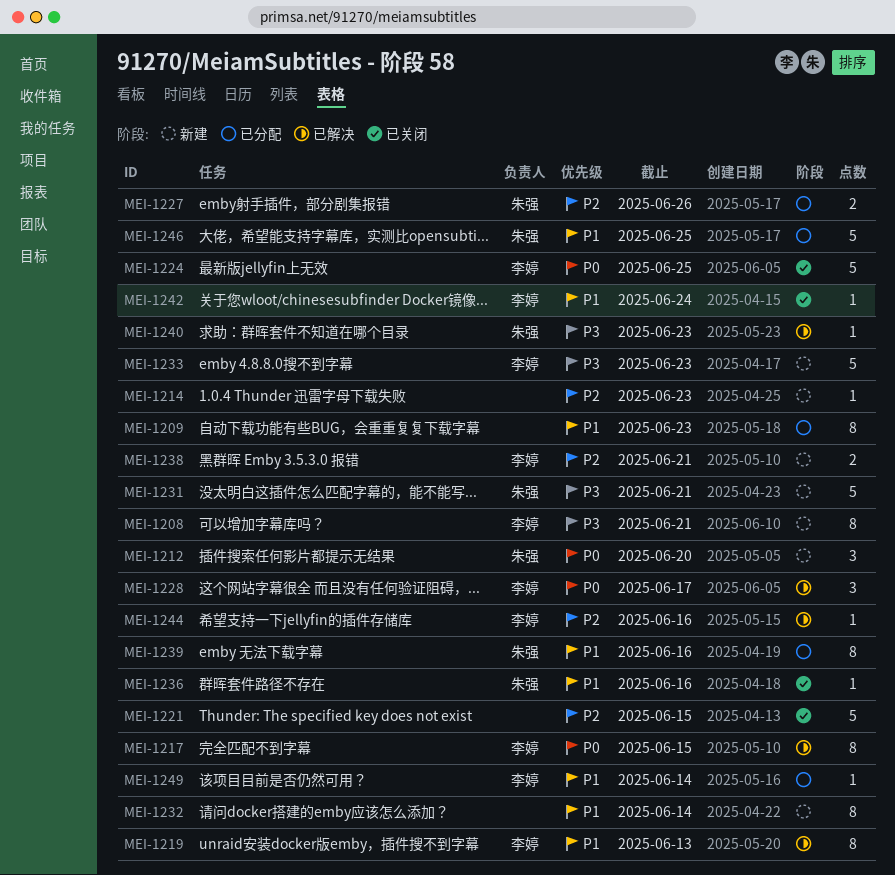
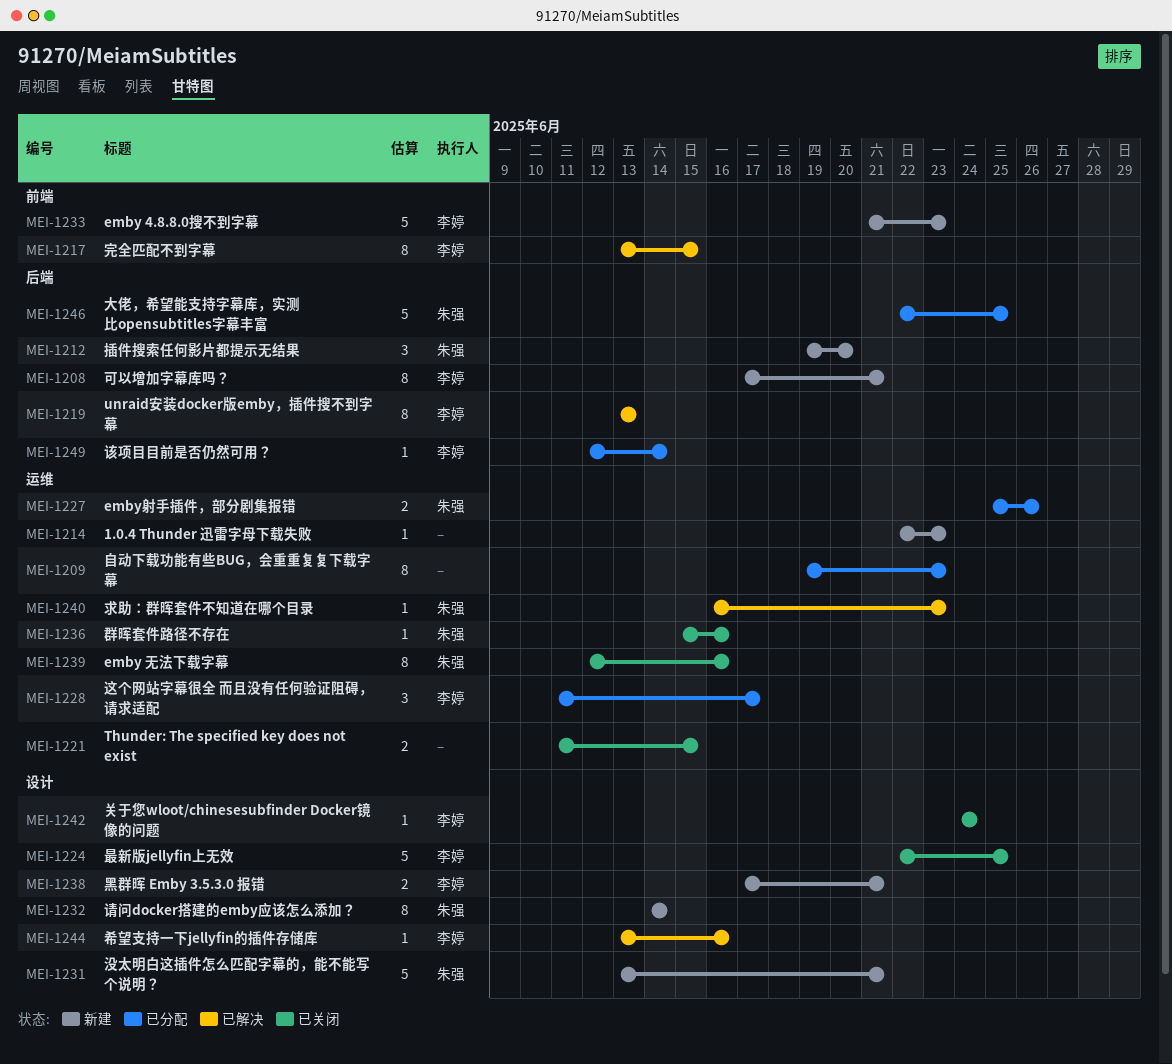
MEI-1221, estimate: 5 -> 2
MEI-1228, status: 已解决 -> 已分配
MEI-1232, owner: none -> 朱强
MEI-1239, status: 已分配 -> 已关闭

